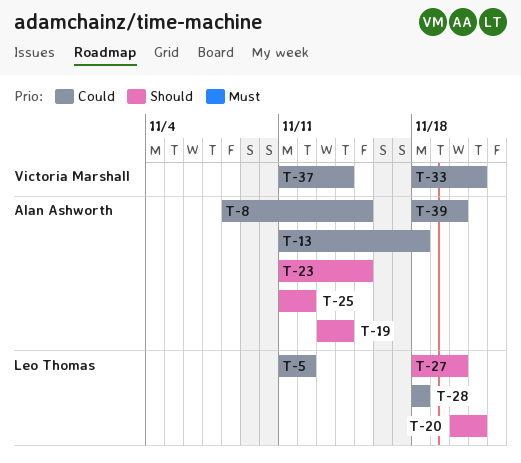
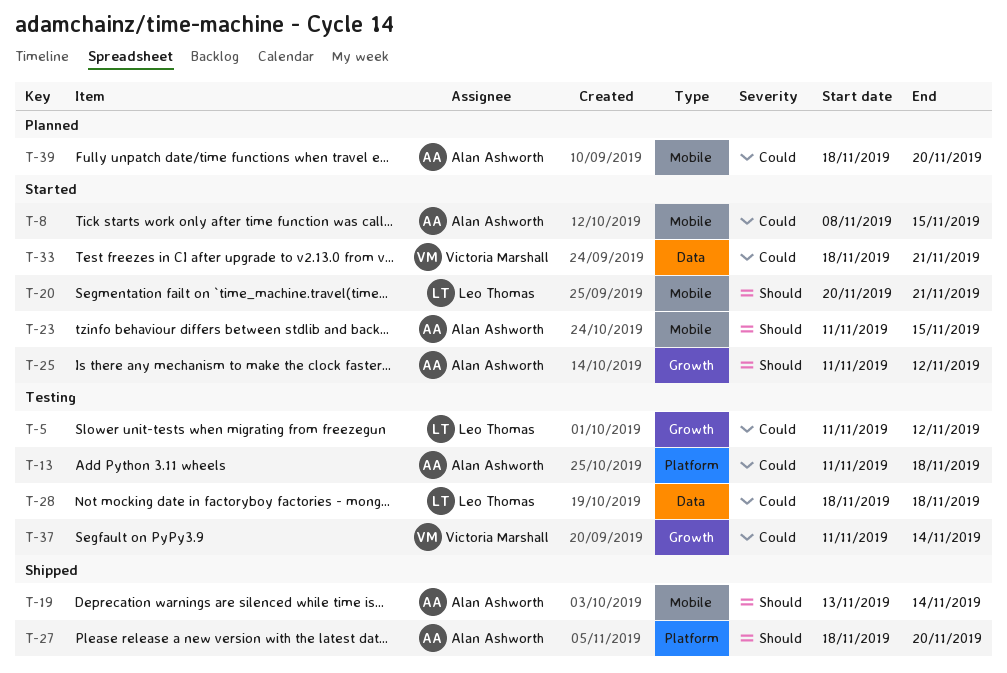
T-27, owner: Leo Thomas -> Alan Ashworth

